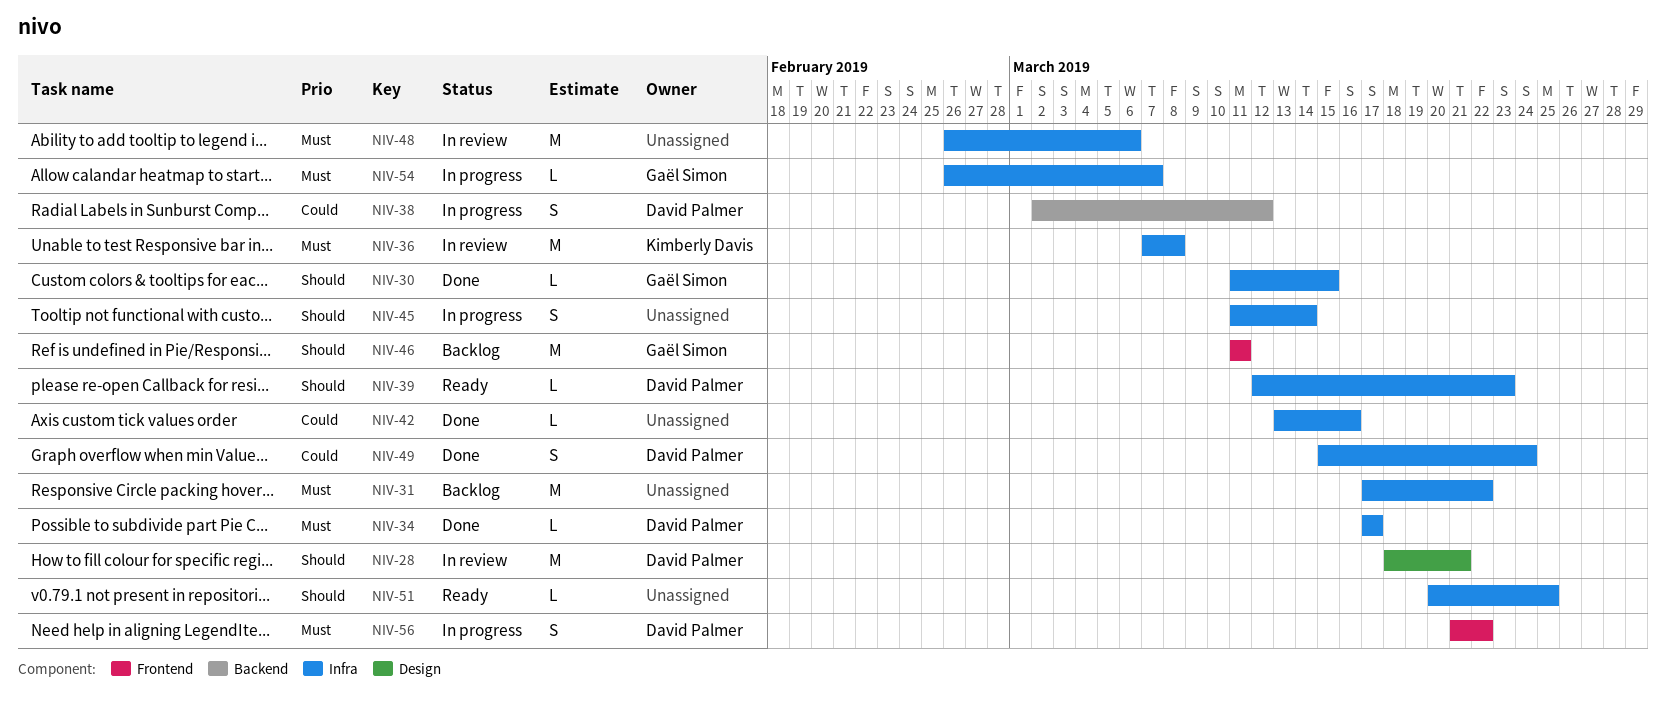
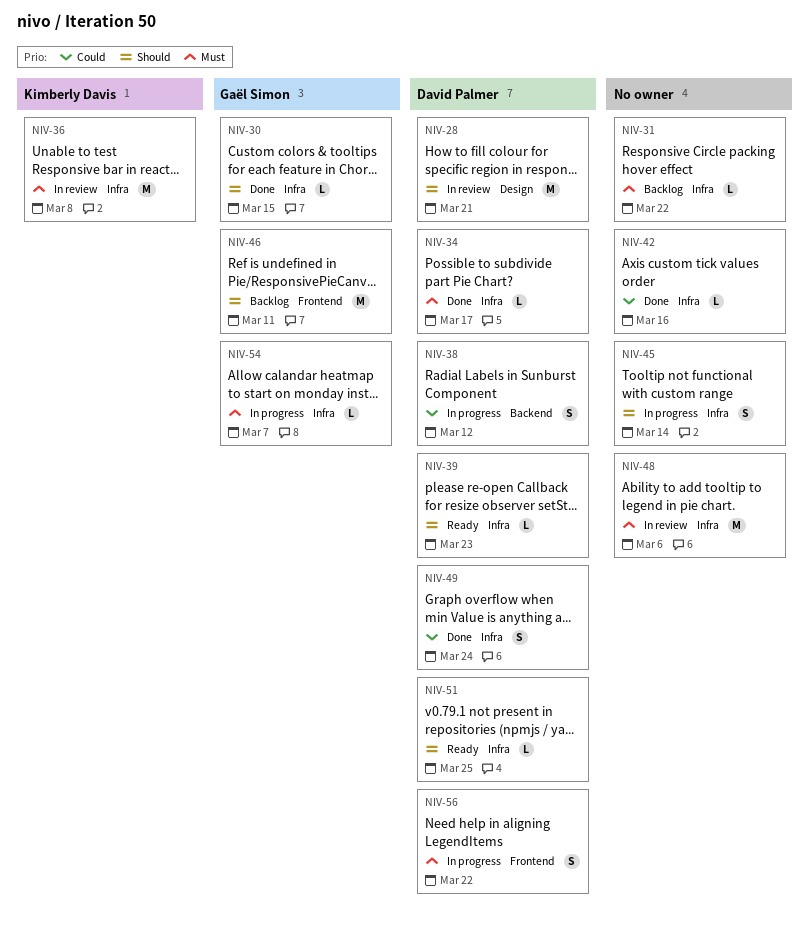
NIV-31, estimate: M -> L
NIV-51, owner: none -> David Palmer

